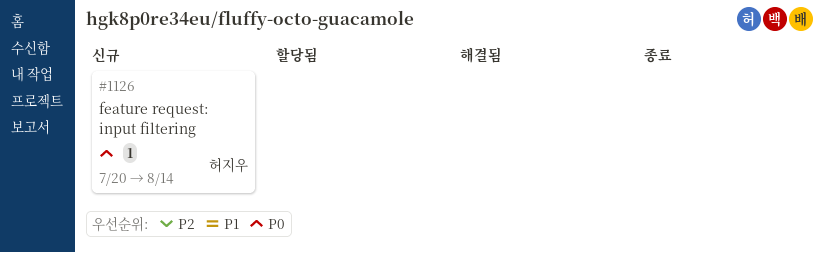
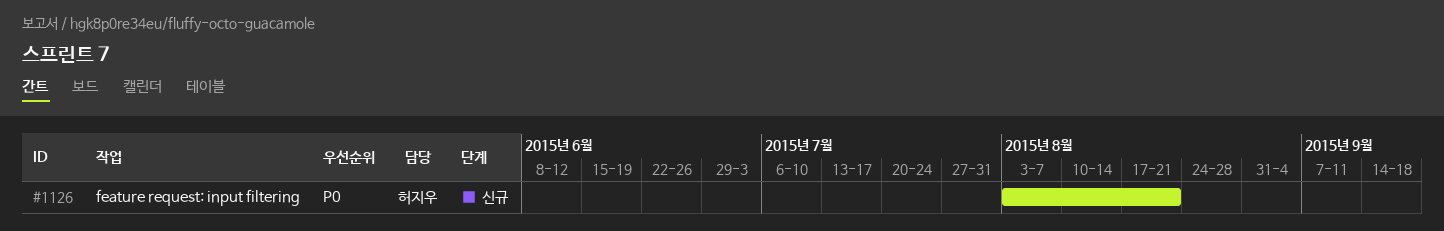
#1126, start: Jul 20 -> Aug 3
#1126, due: Aug 14 -> Aug 21

